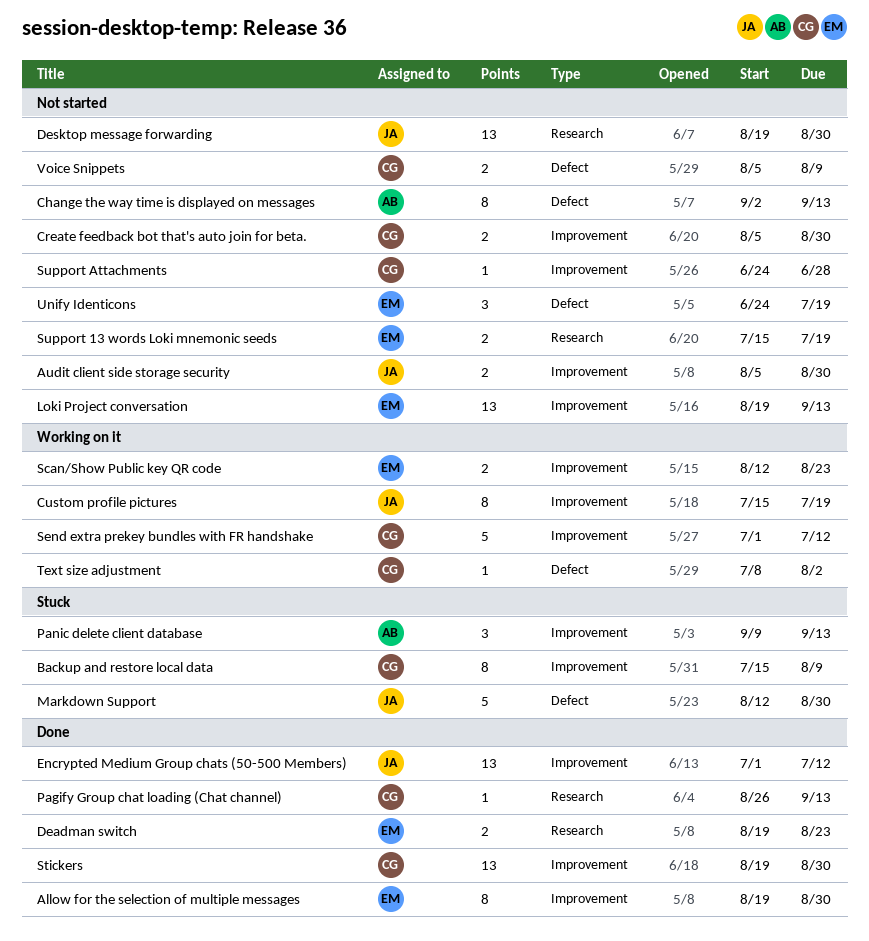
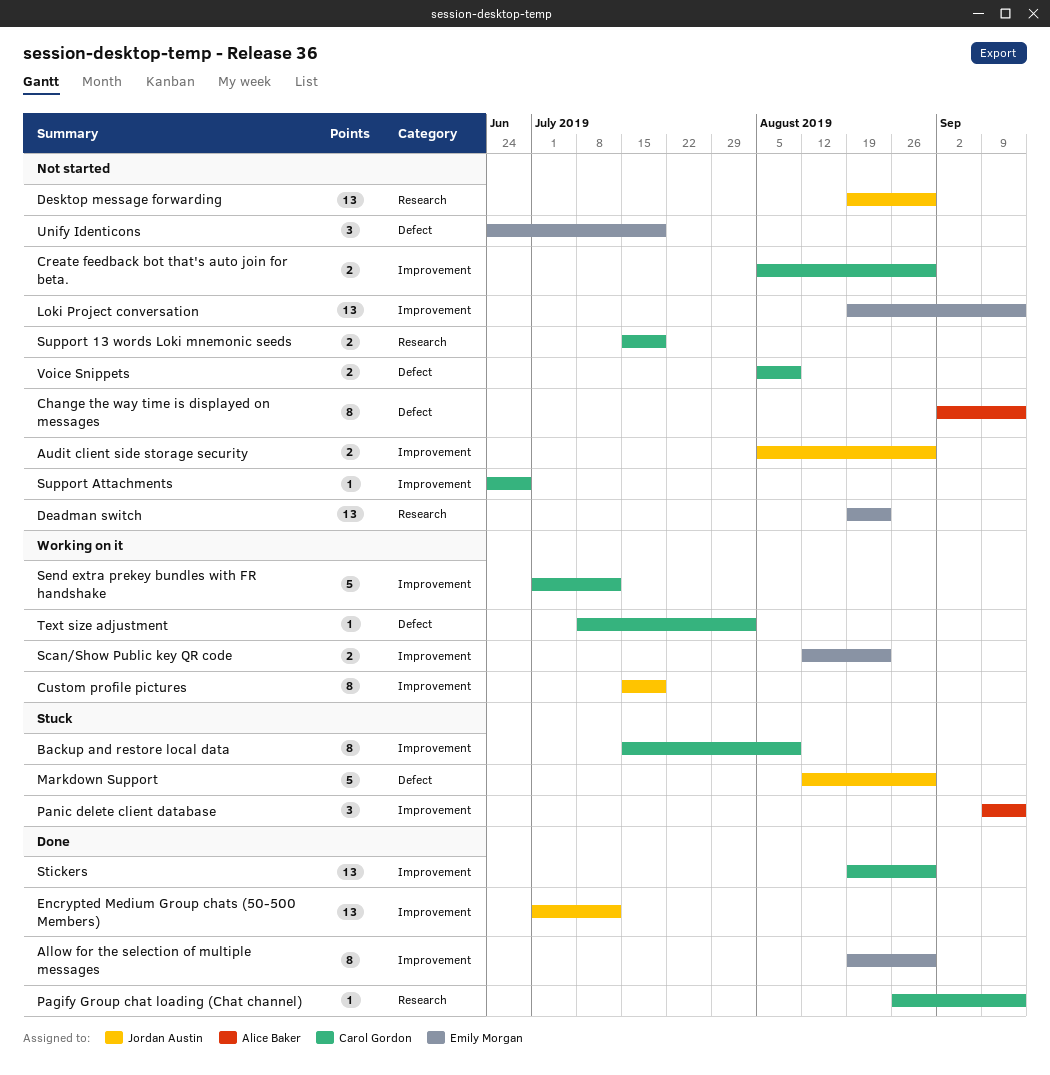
Deadman switch, status: Done -> Not started
Deadman switch, estimate: 2 -> 13
Support 13 words Loki mnemonic seeds, owner: Emily Morgan -> Carol Gordon

